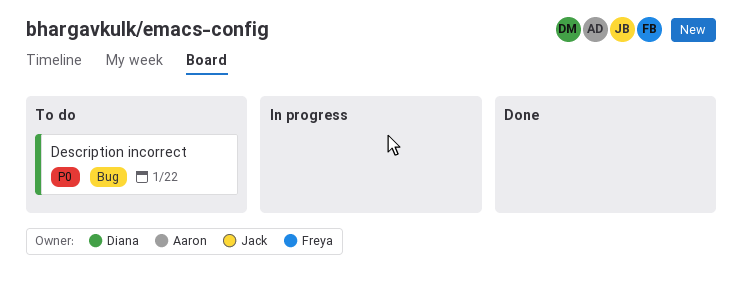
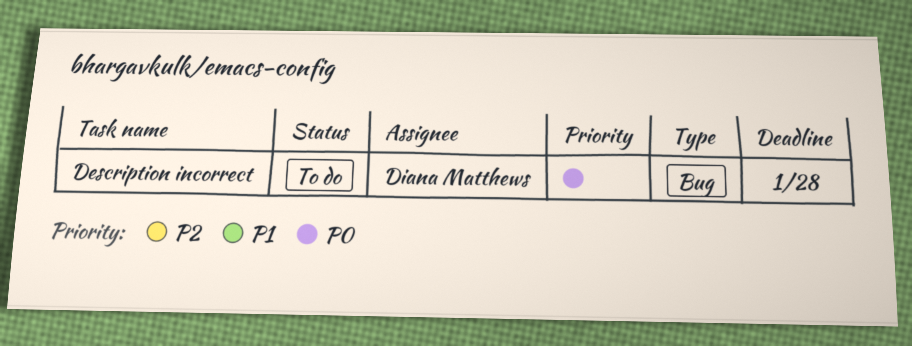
Description incorrect, due: Jan 22 -> Jan 28

